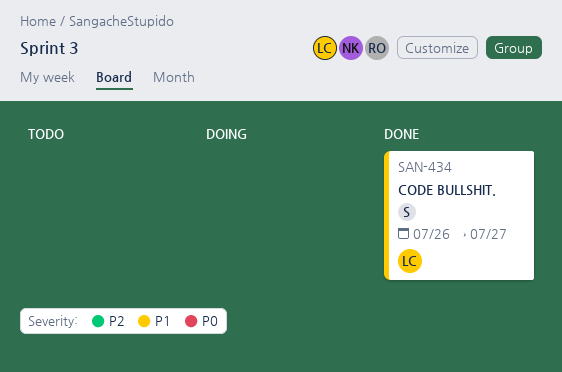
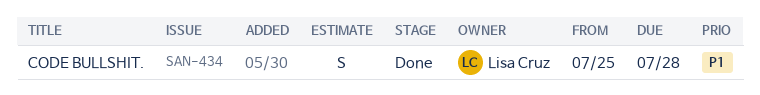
SAN-434, start: Jul 26 -> Jul 25
SAN-434, due: Jul 27 -> Jul 28

